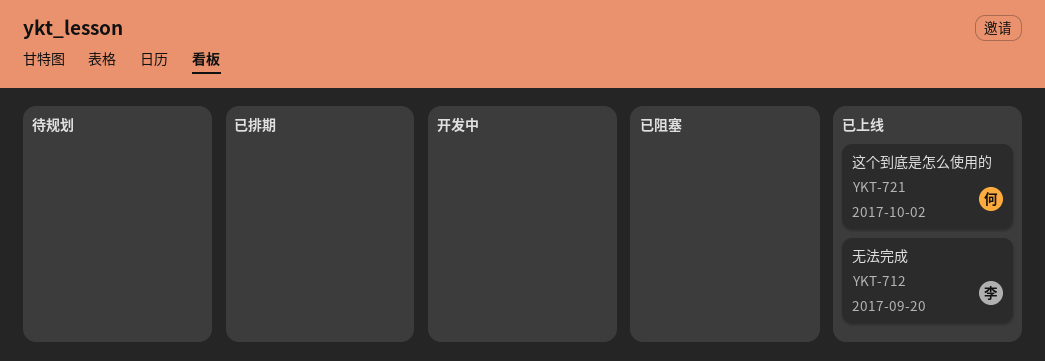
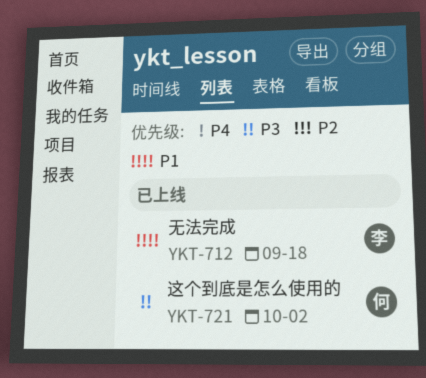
YKT-712, due: Sep 20 -> Sep 18

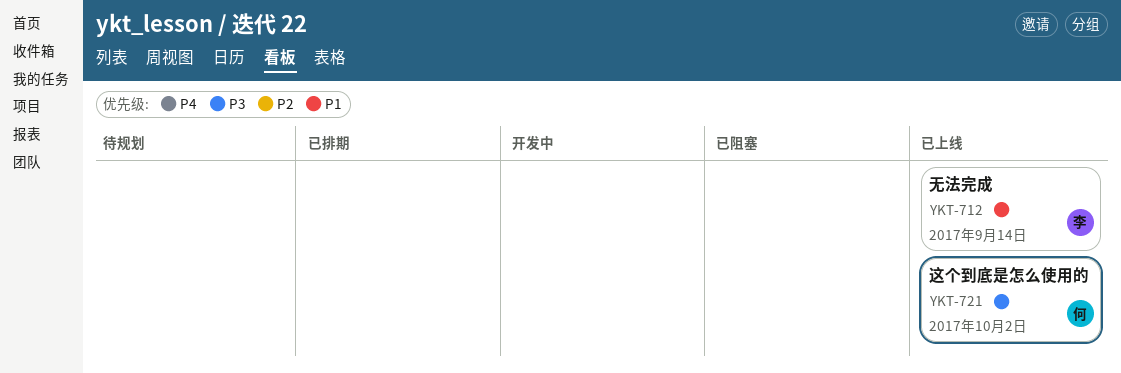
YKT-712, due: Sep 18 -> Sep 14

